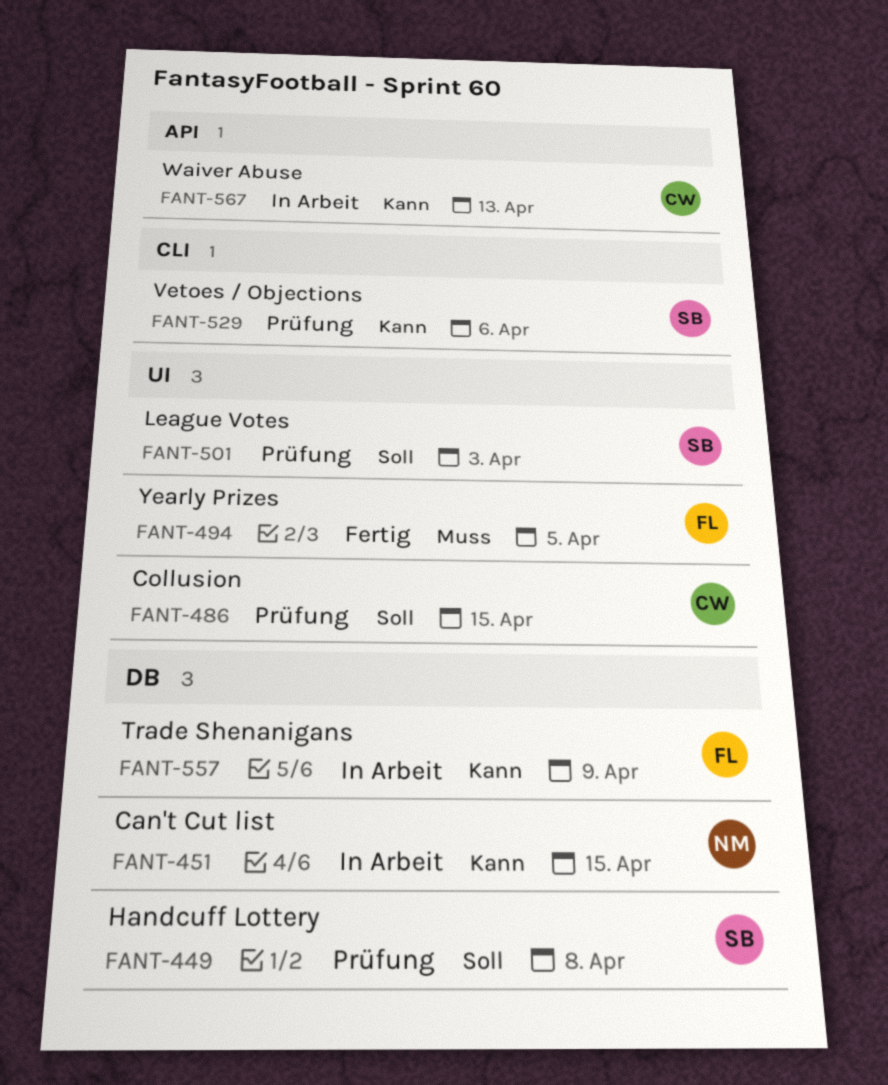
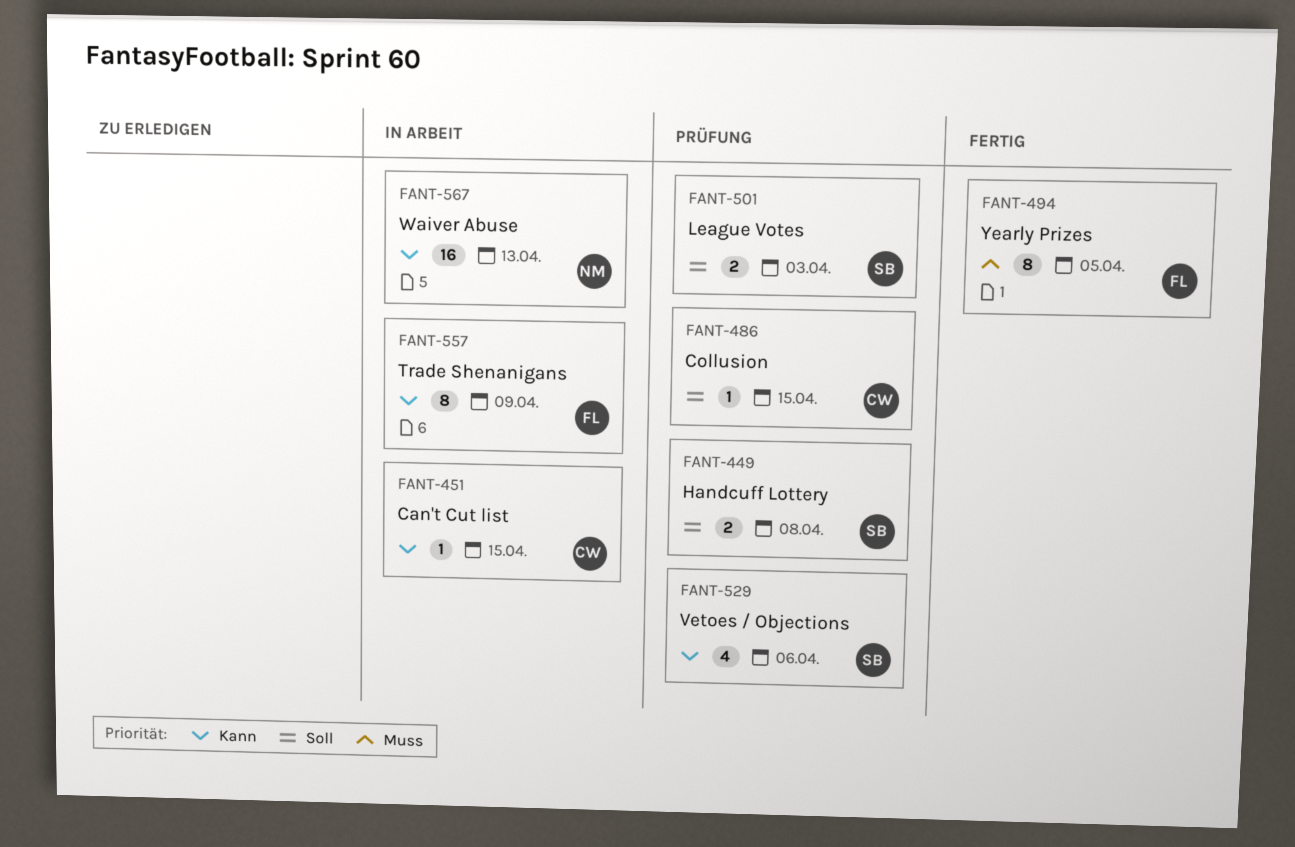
FANT-451, owner: NM -> CW
FANT-567, owner: CW -> NM

